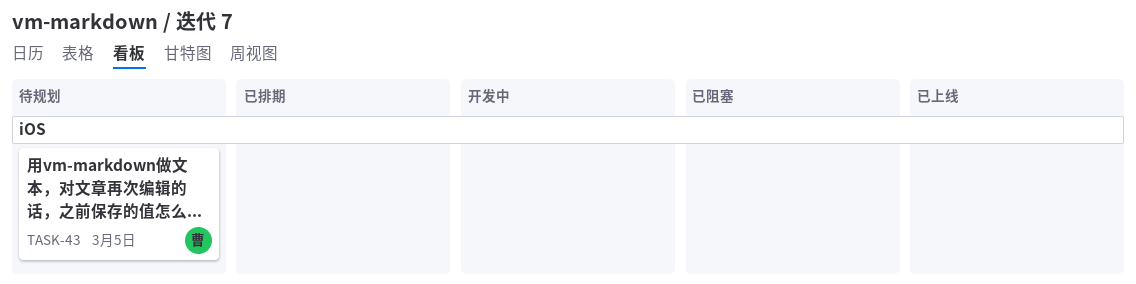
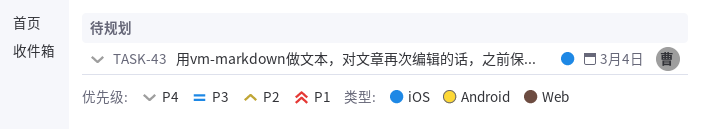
TASK-43, due: Mar 5 -> Mar 4

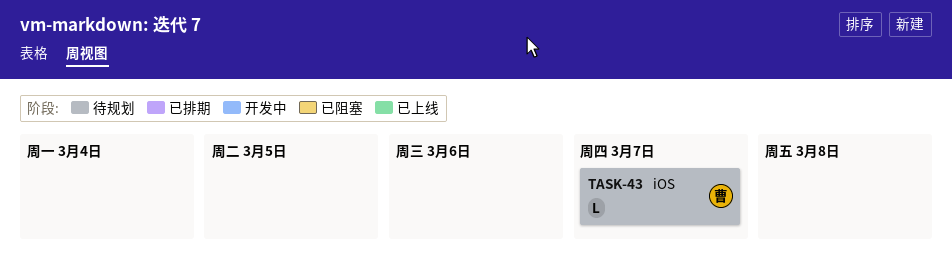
TASK-43, due: Mar 4 -> Mar 7

